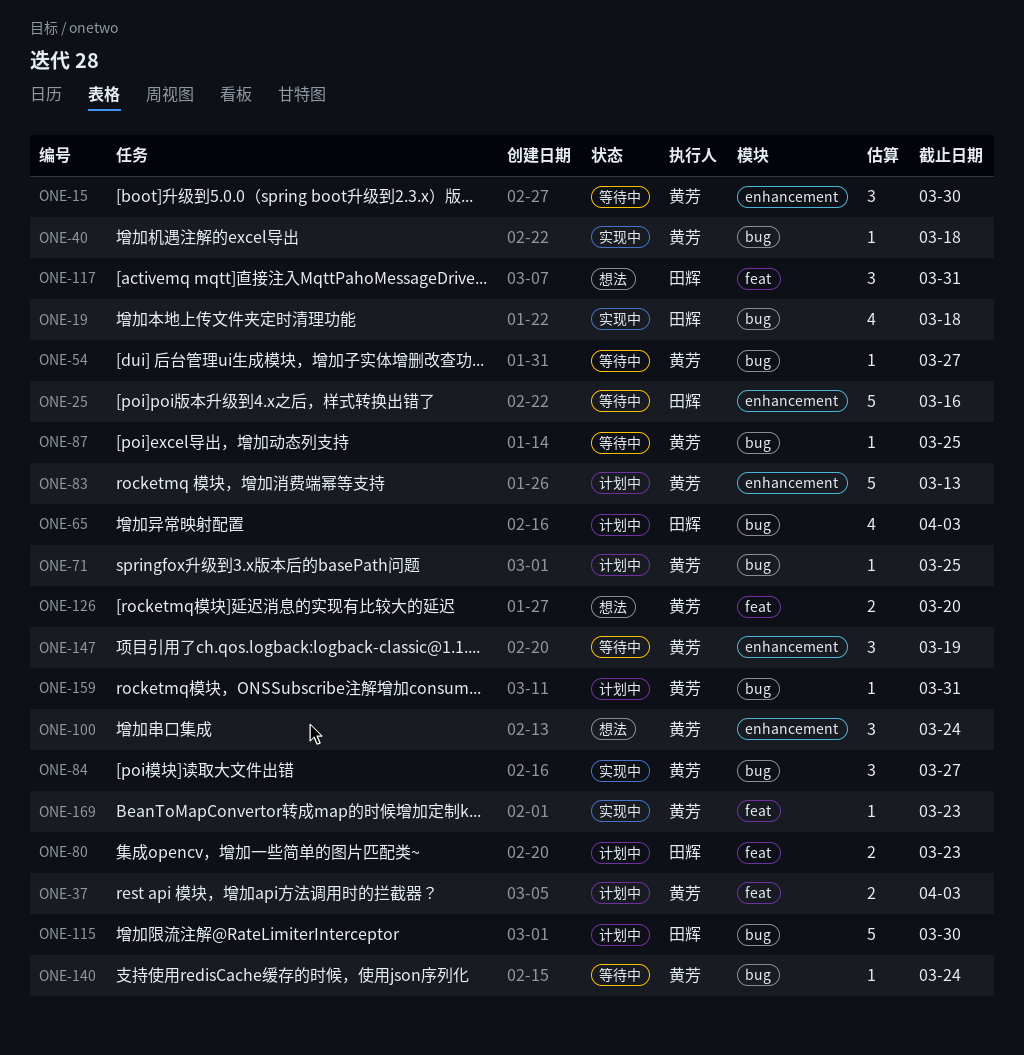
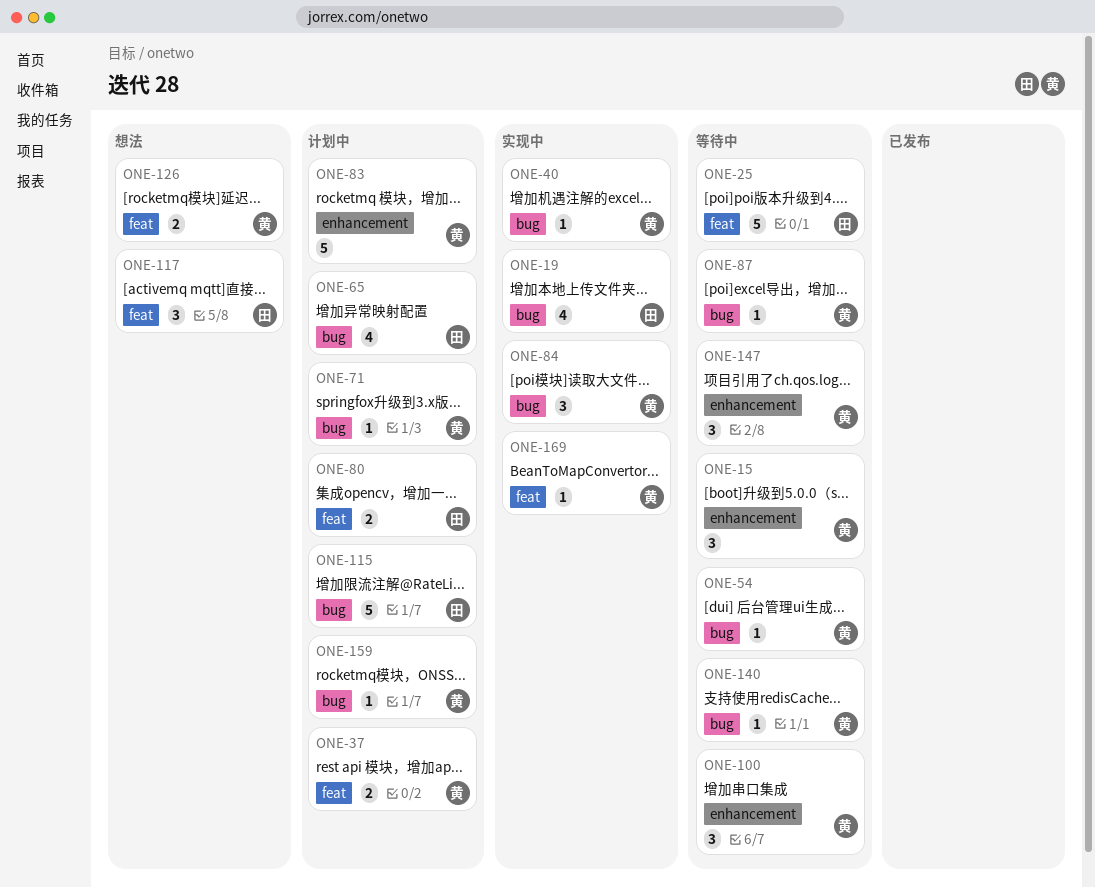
ONE-25, label: enhancement -> feat
ONE-100, status: 想法 -> 等待中

